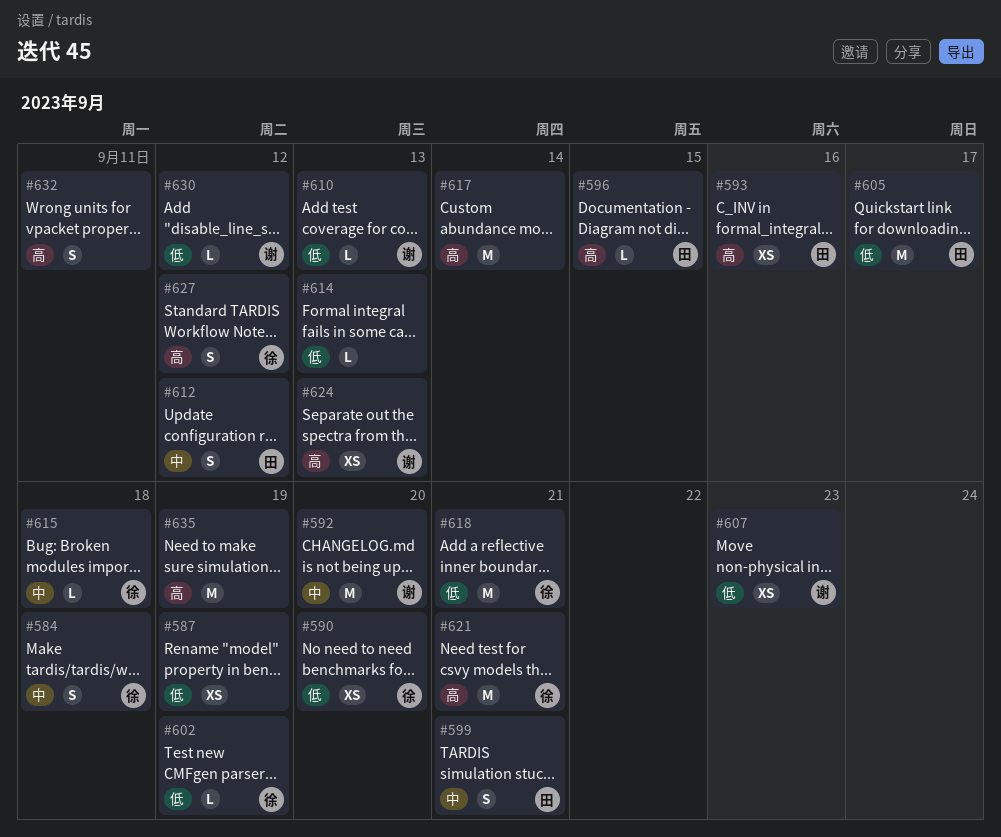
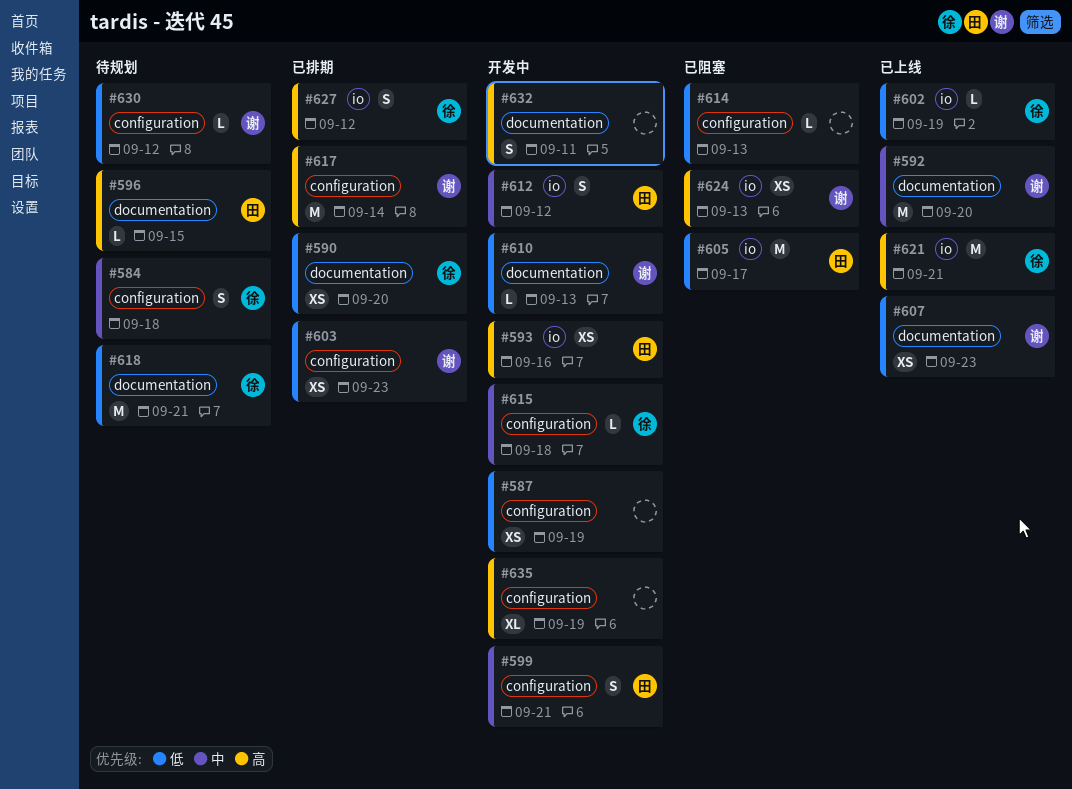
#603: none -> present
#617, owner: none -> 谢
#635, estimate: M -> XL

